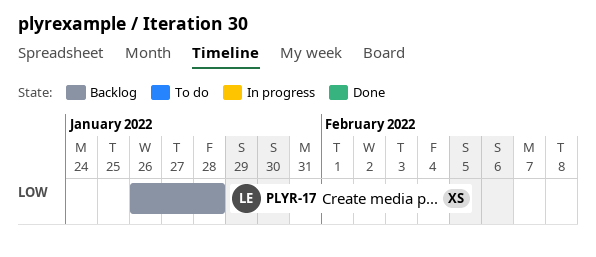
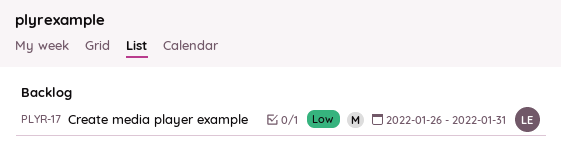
PLYR-17, estimate: XS -> M
PLYR-17, due: Jan 28 -> Jan 31

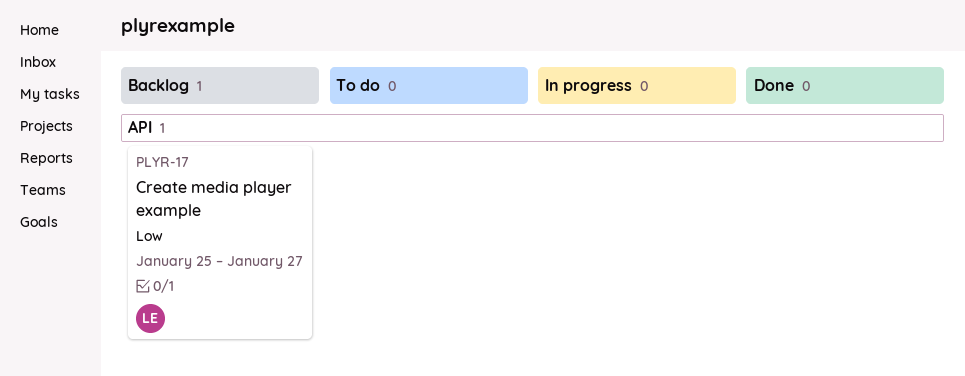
PLYR-17, start: Jan 26 -> Jan 25
PLYR-17, due: Jan 31 -> Jan 27

